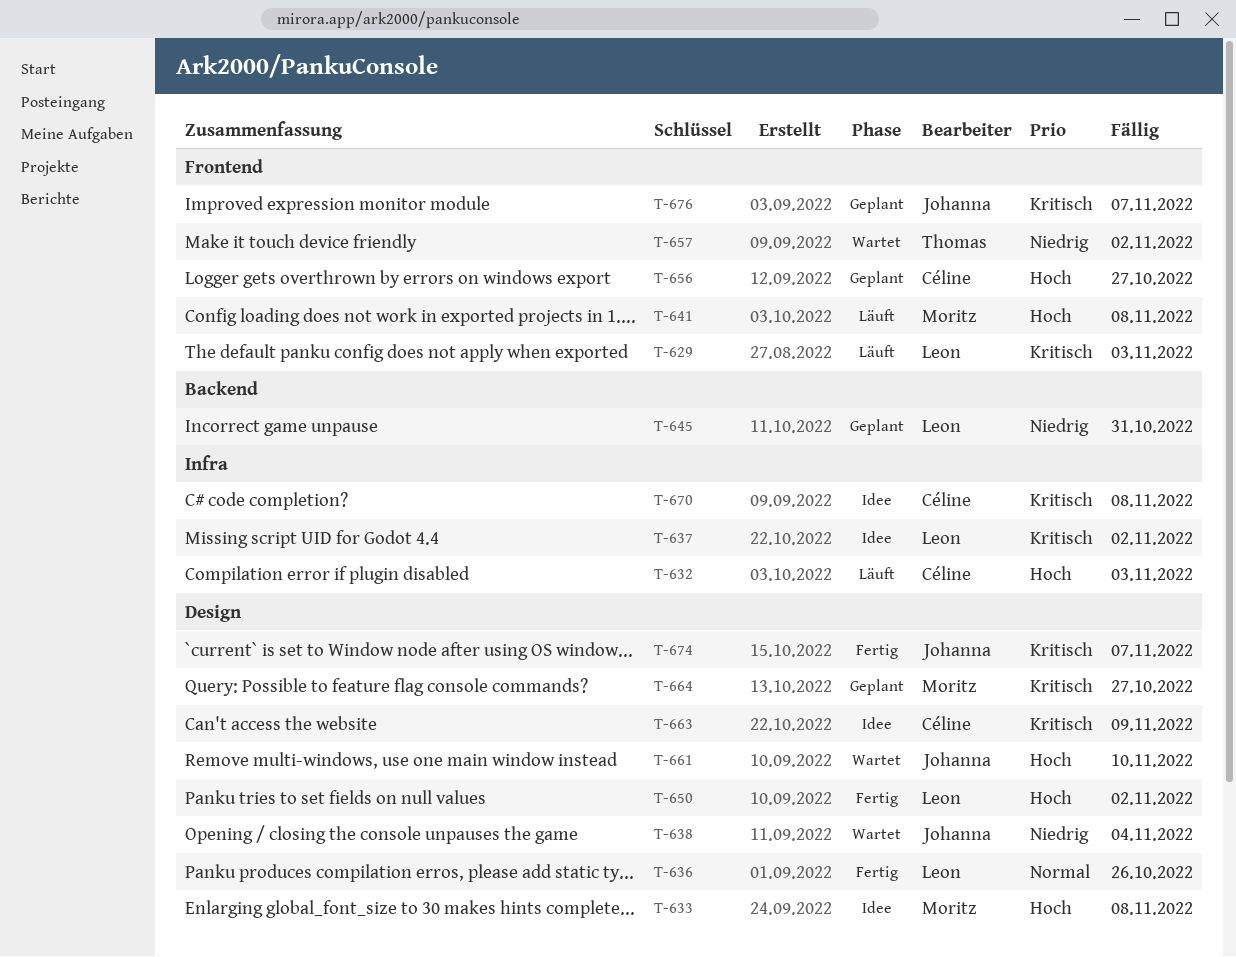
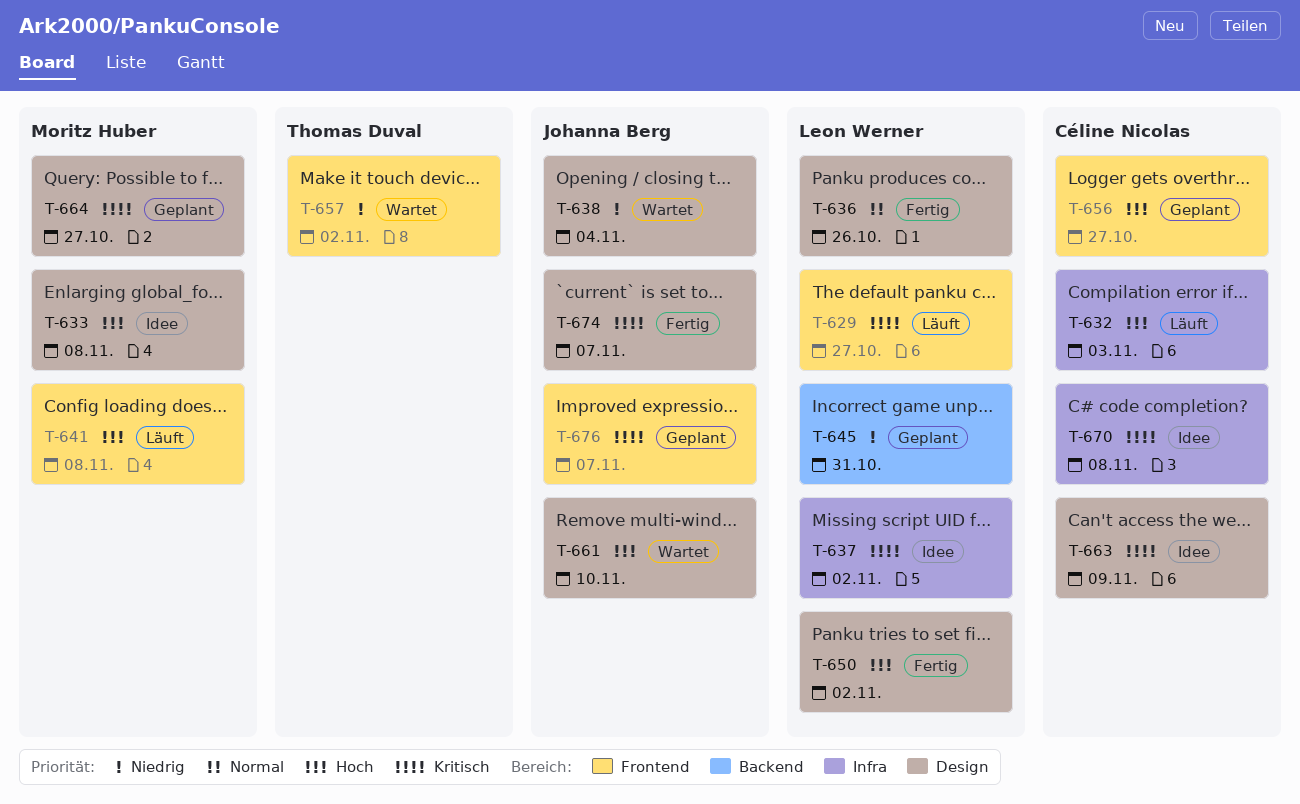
T-629, due: Nov 3 -> Oct 27

